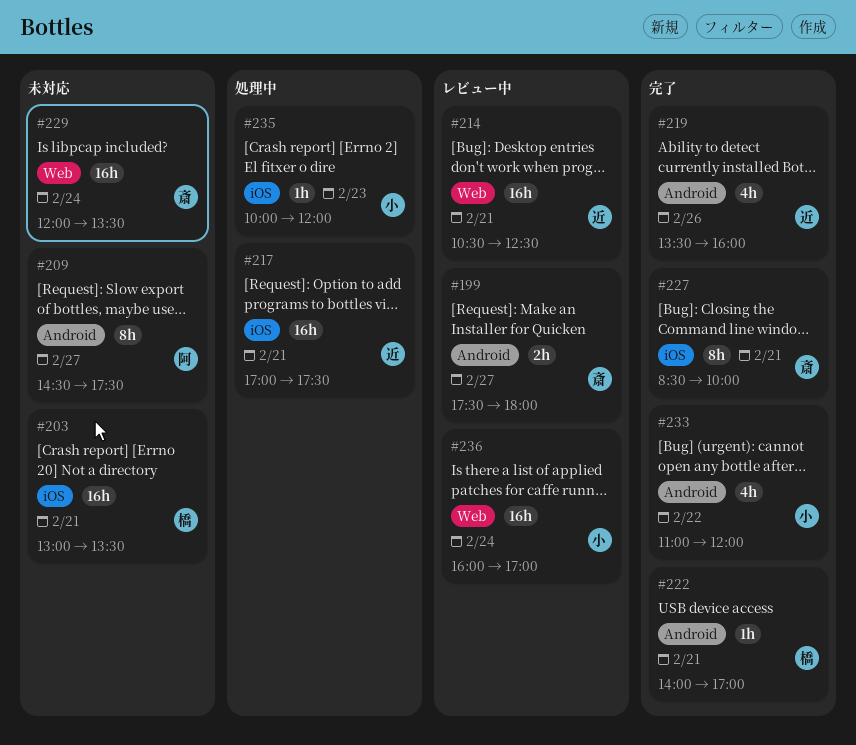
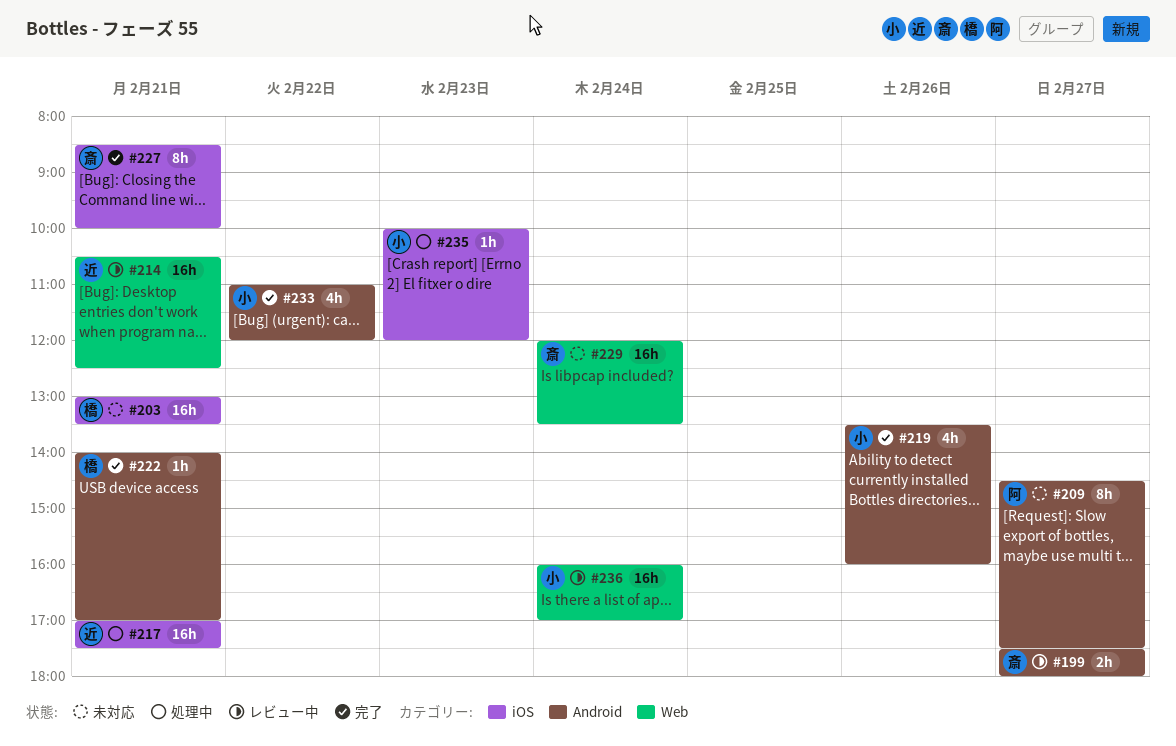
#219, owner: 近 -> 小

